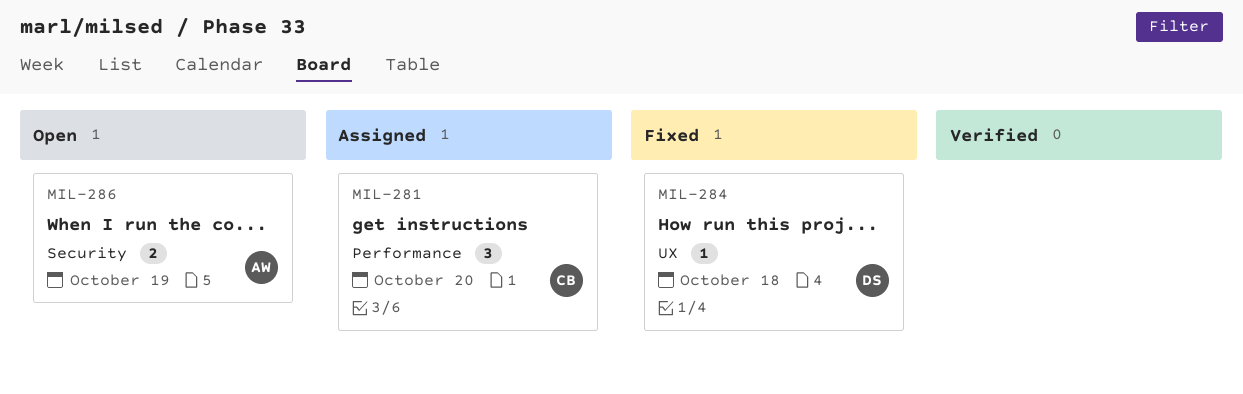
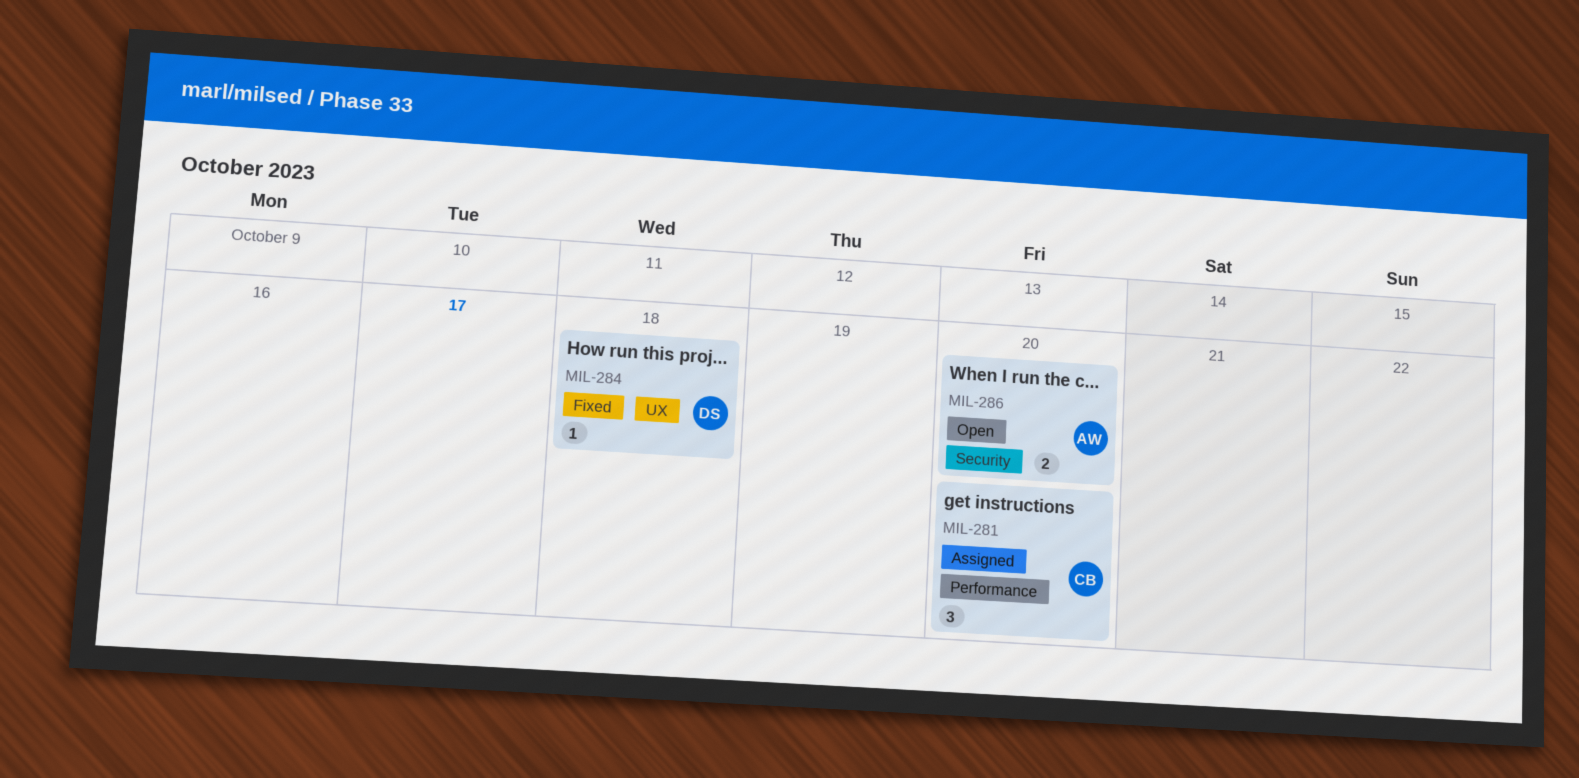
MIL-286, due: Oct 19 -> Oct 20

